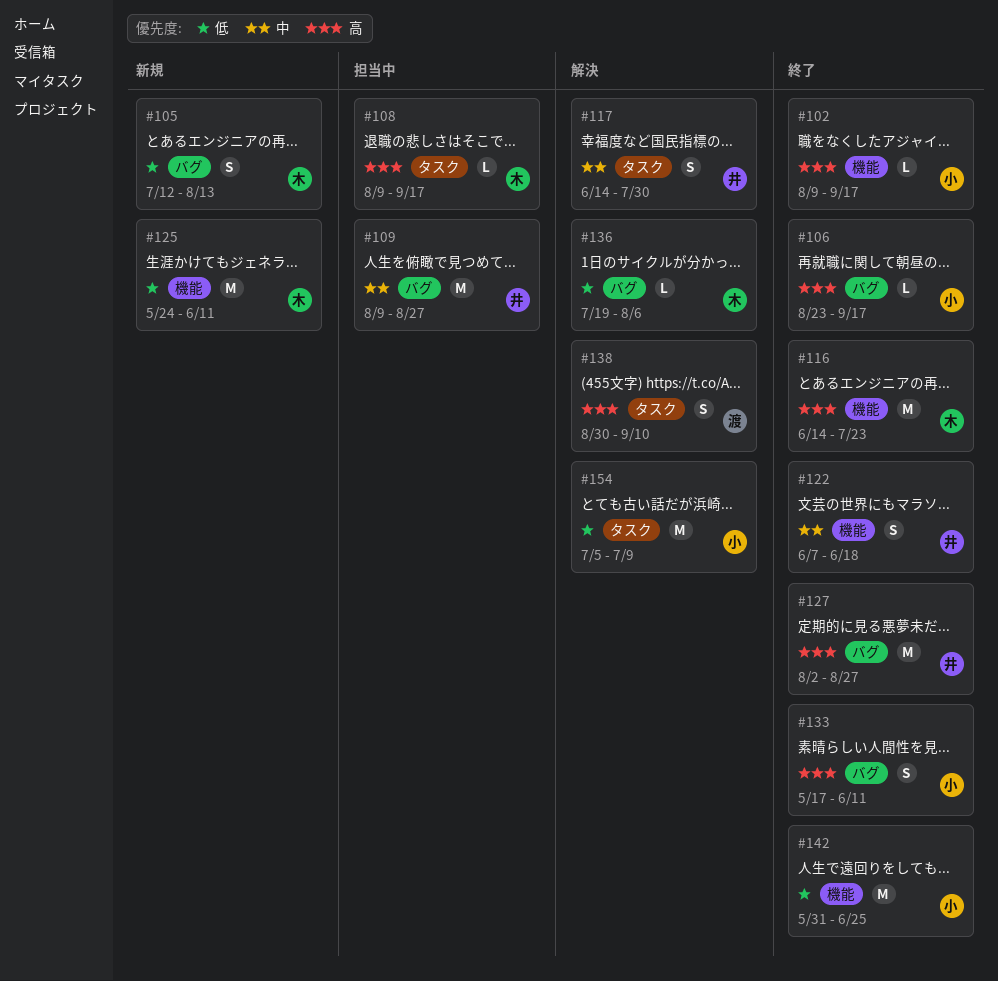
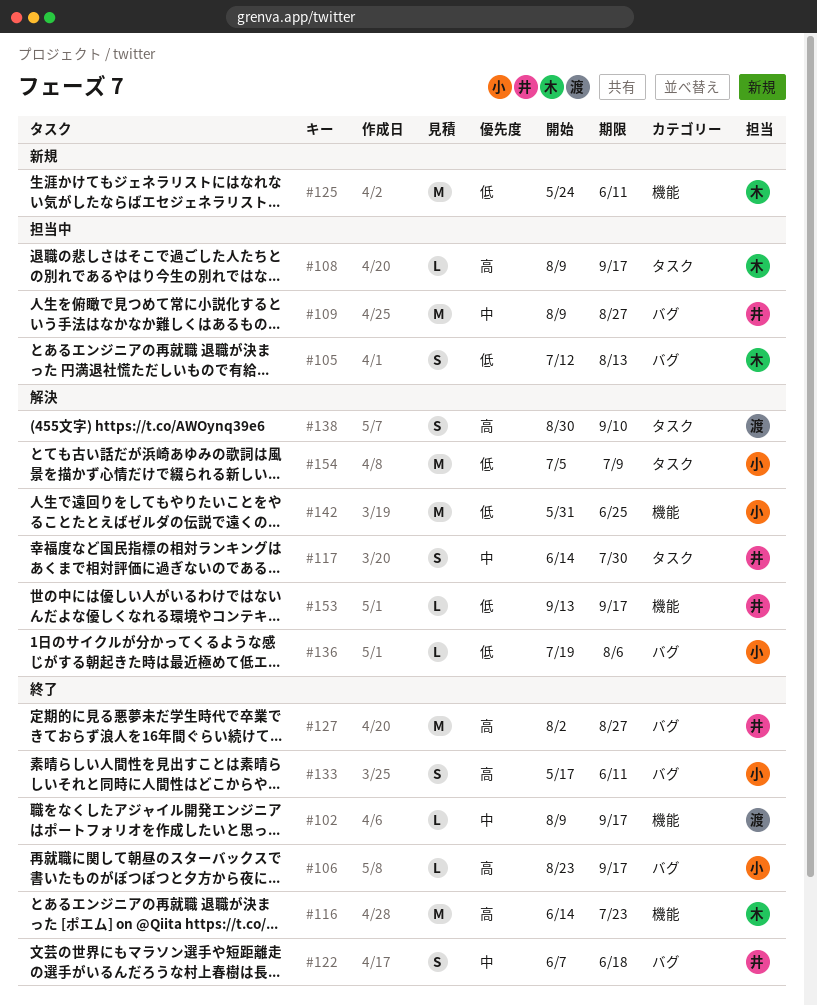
#102, owner: 小 -> 渡
#102, priority: 高 -> 中
#105, status: 新規 -> 担当中
#122, label: 機能 -> バグ
#136, owner: 木 -> 小
#142, status: 終了 -> 解決
#153: none -> present

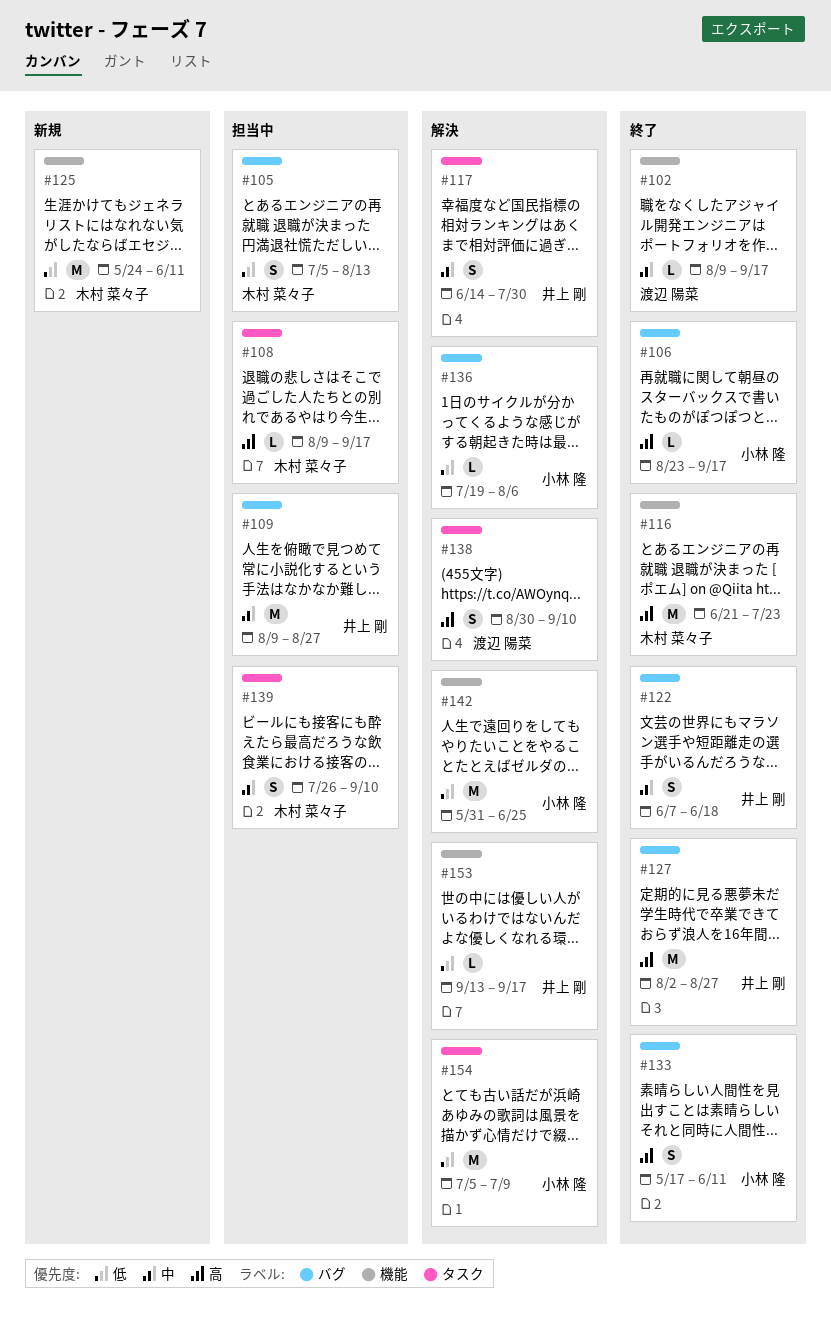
#105, start: Jul 12 -> Jul 5
#116, start: Jun 14 -> Jun 21
#139: none -> present

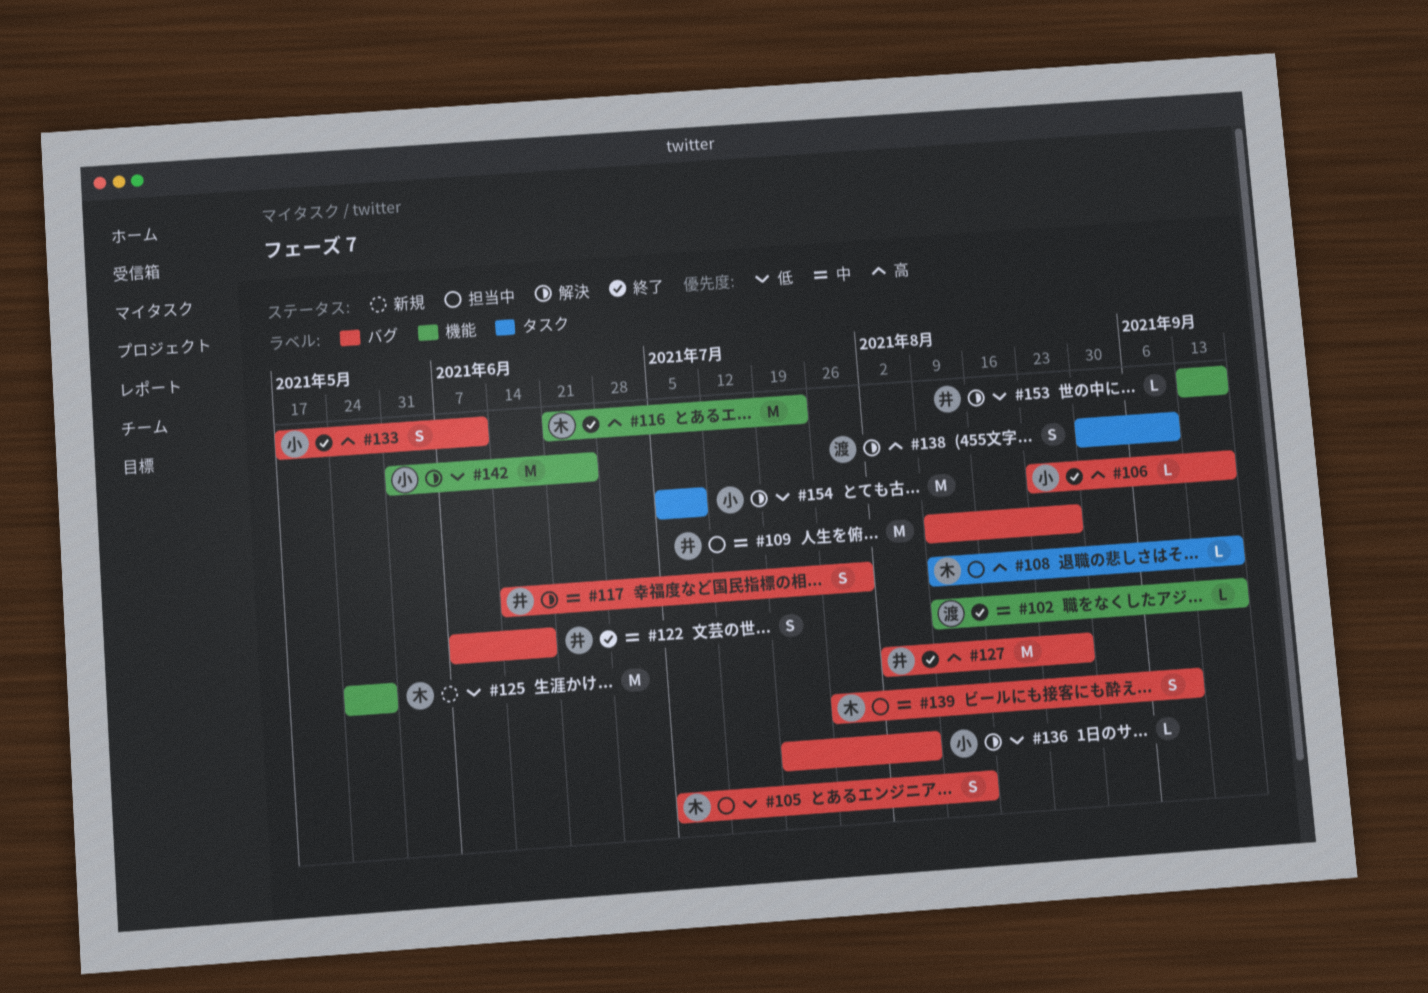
#117, label: タスク -> バグ
#125, due: Jun 11 -> May 28
#139, label: タスク -> バグ

